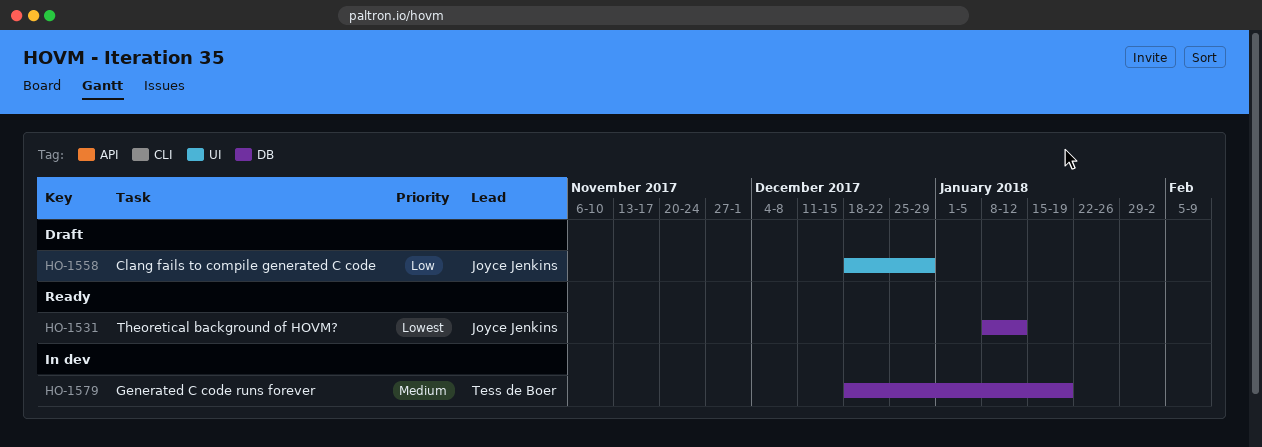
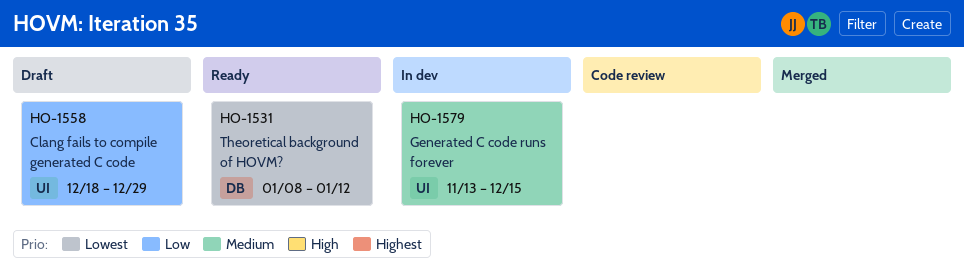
HO-1579, label: DB -> UI
HO-1579, start: Dec 18 -> Nov 13
HO-1579, due: Jan 19 -> Dec 15

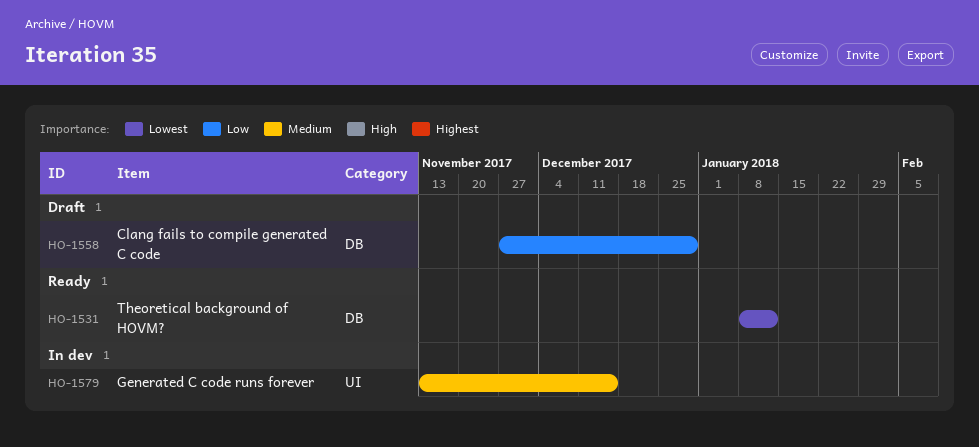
HO-1558, label: UI -> DB
HO-1558, start: Dec 18 -> Nov 27

